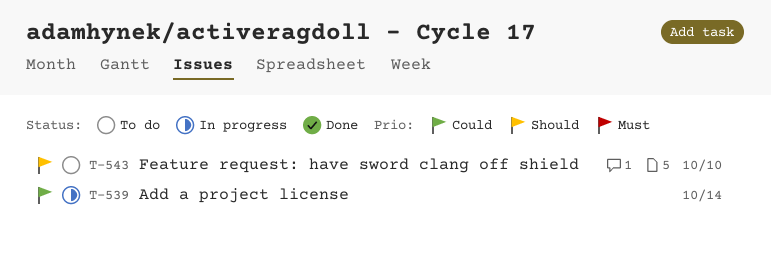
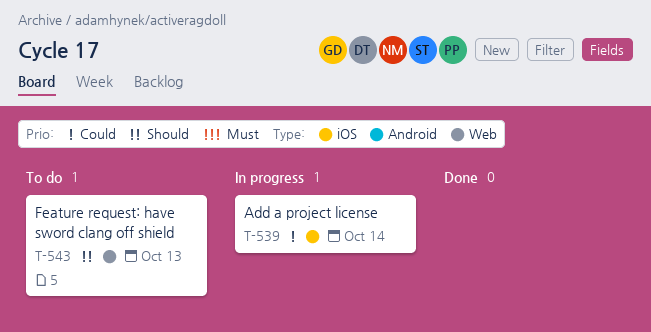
T-543, due: Oct 10 -> Oct 13

